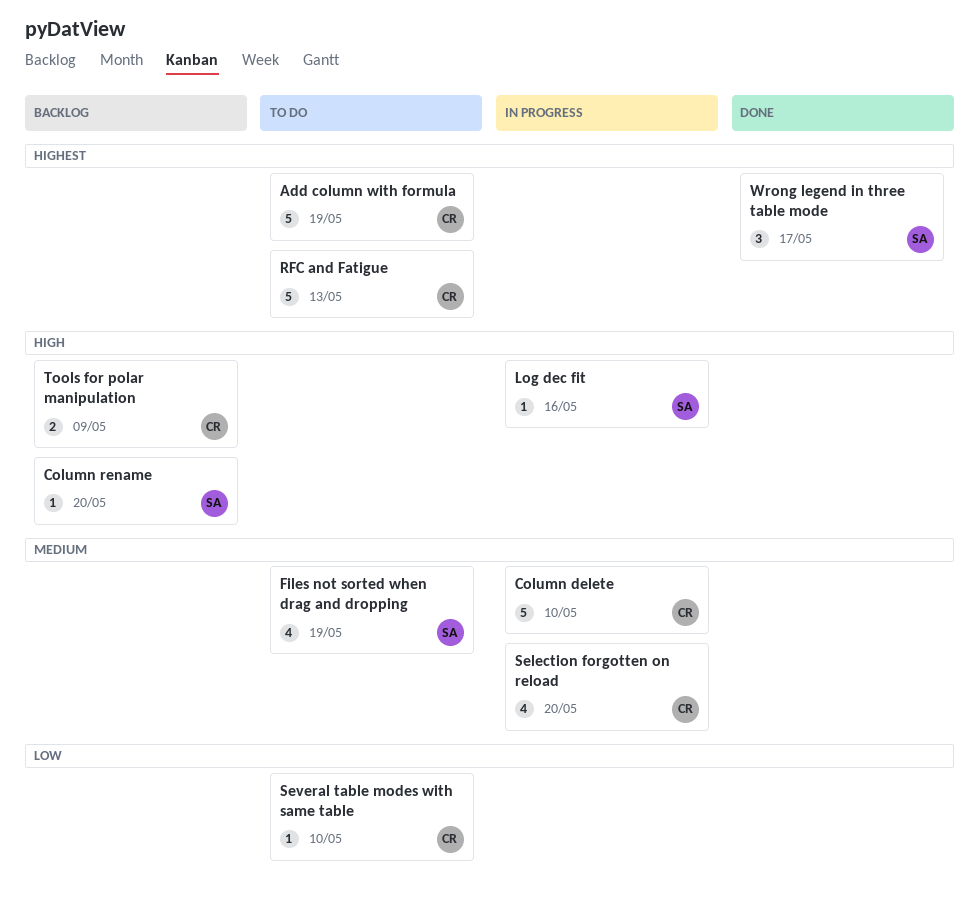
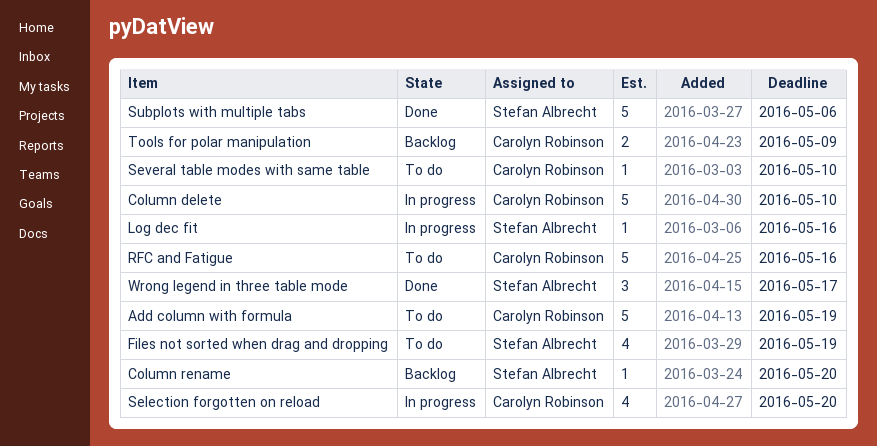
RFC and Fatigue, due: May 13 -> May 16
Subplots with multiple tabs: none -> present

